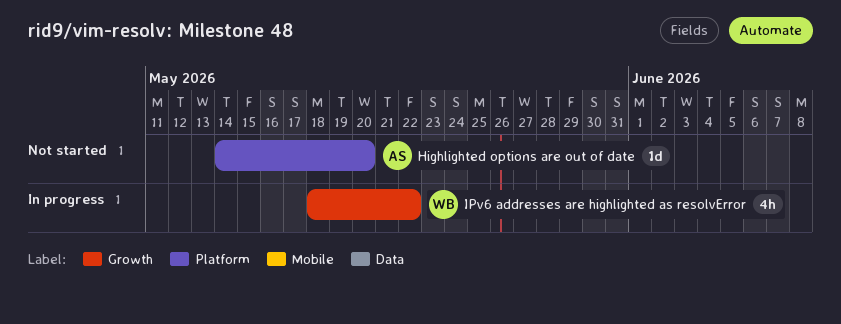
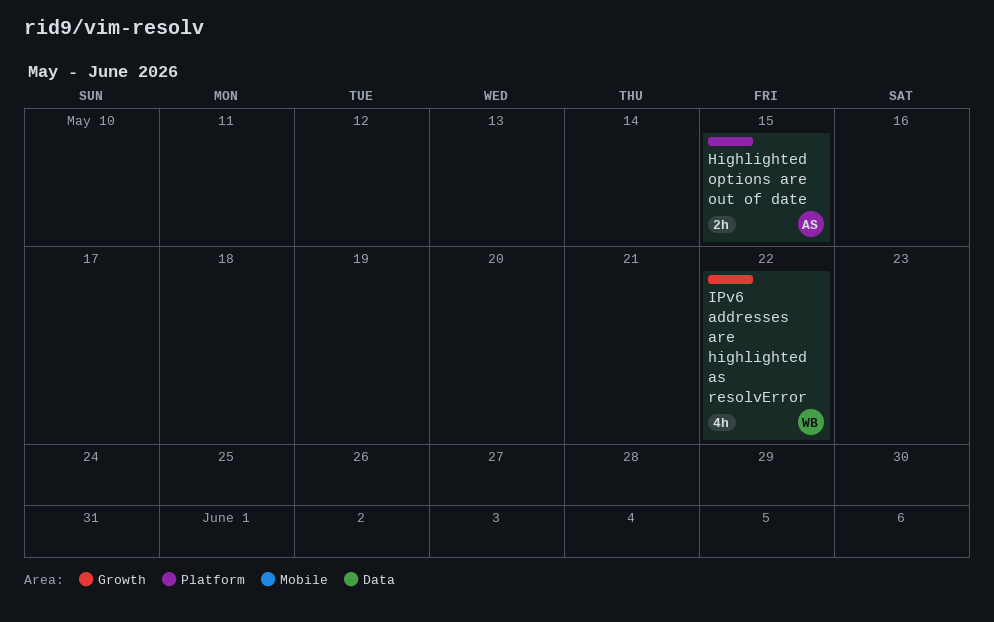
Highlighted options are out of date, estimate: 1d -> 2h
Highlighted options are out of date, due: May 20 -> May 15

